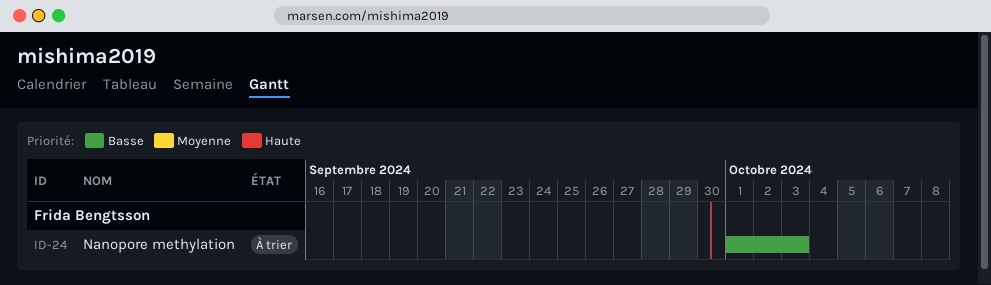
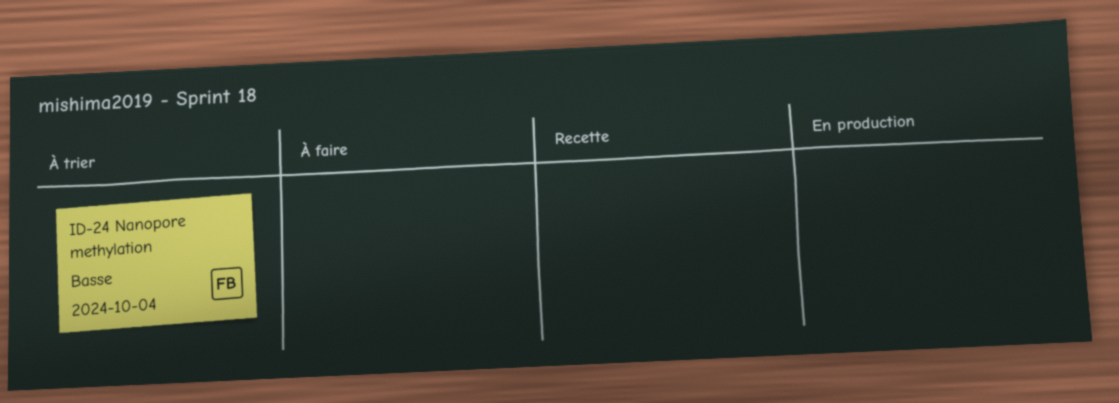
ID-24, due: Oct 3 -> Oct 4

